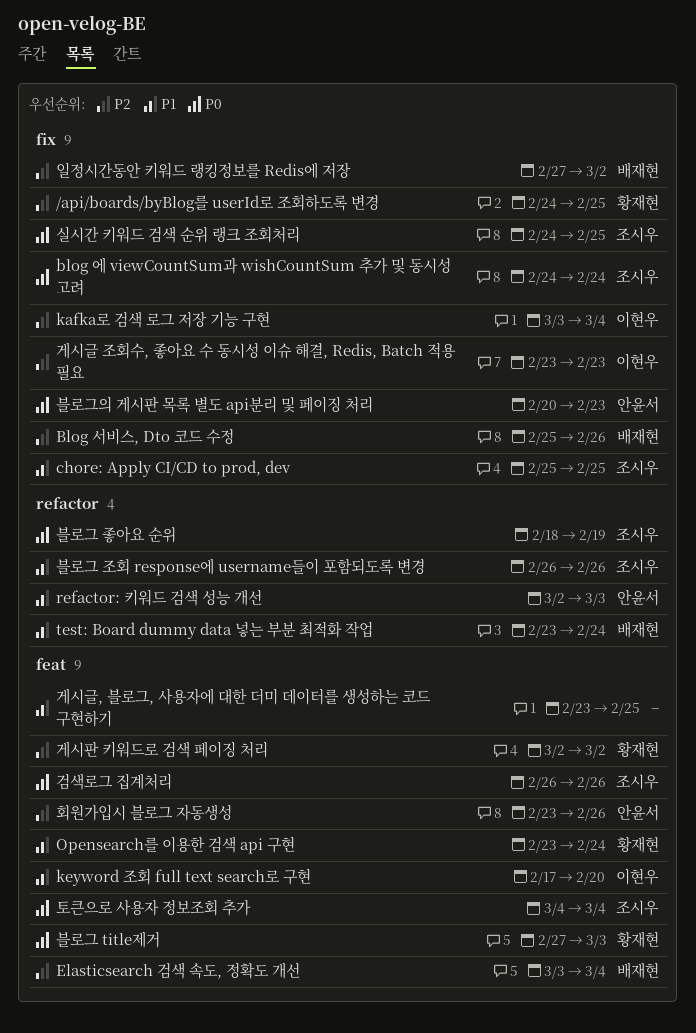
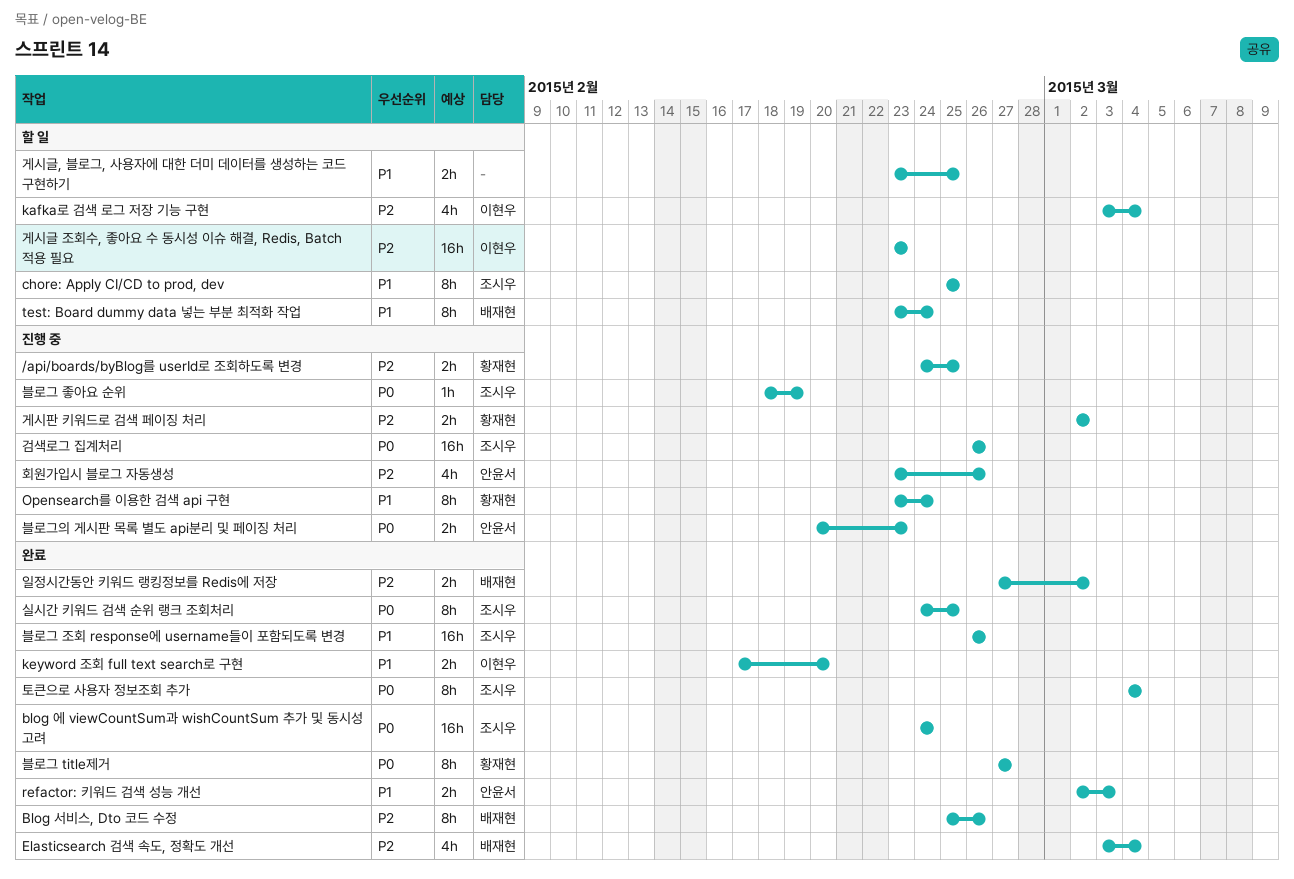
블로그 title제거, due: Mar 3 -> Feb 27

